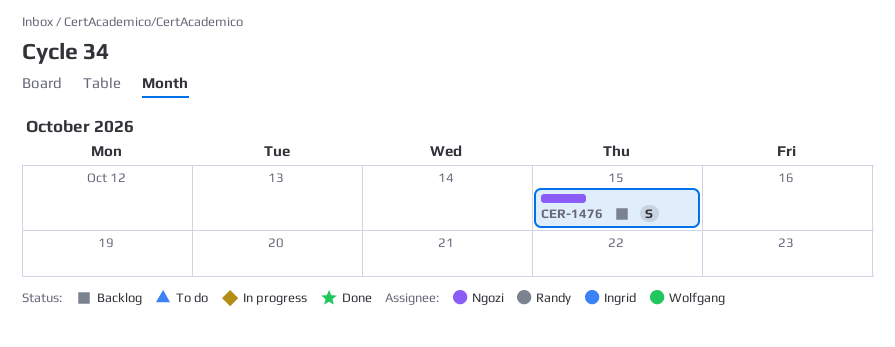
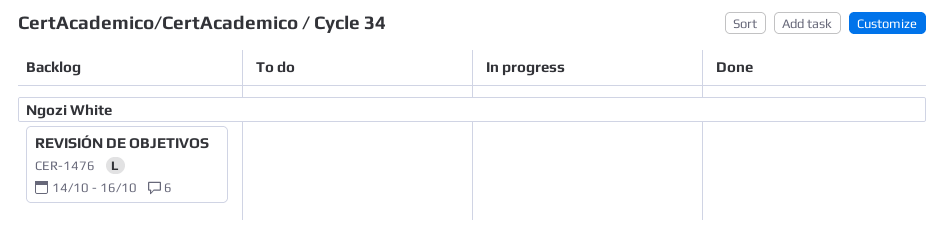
CER-1476, estimate: S -> L
CER-1476, due: Oct 15 -> Oct 16

